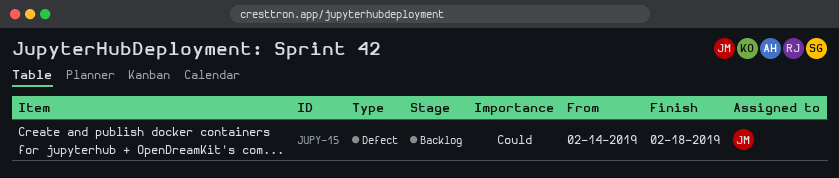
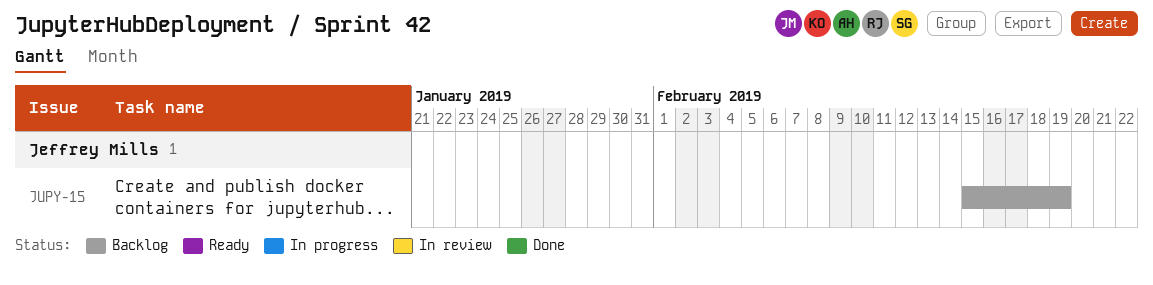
JUPY-15, start: Feb 14 -> Feb 15
JUPY-15, due: Feb 18 -> Feb 19

